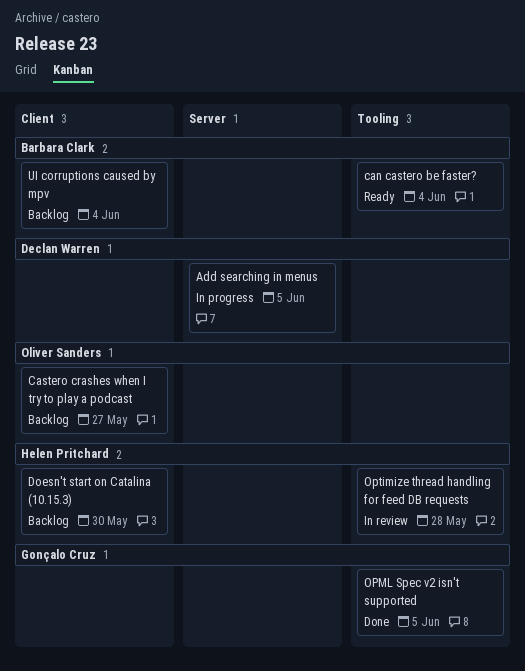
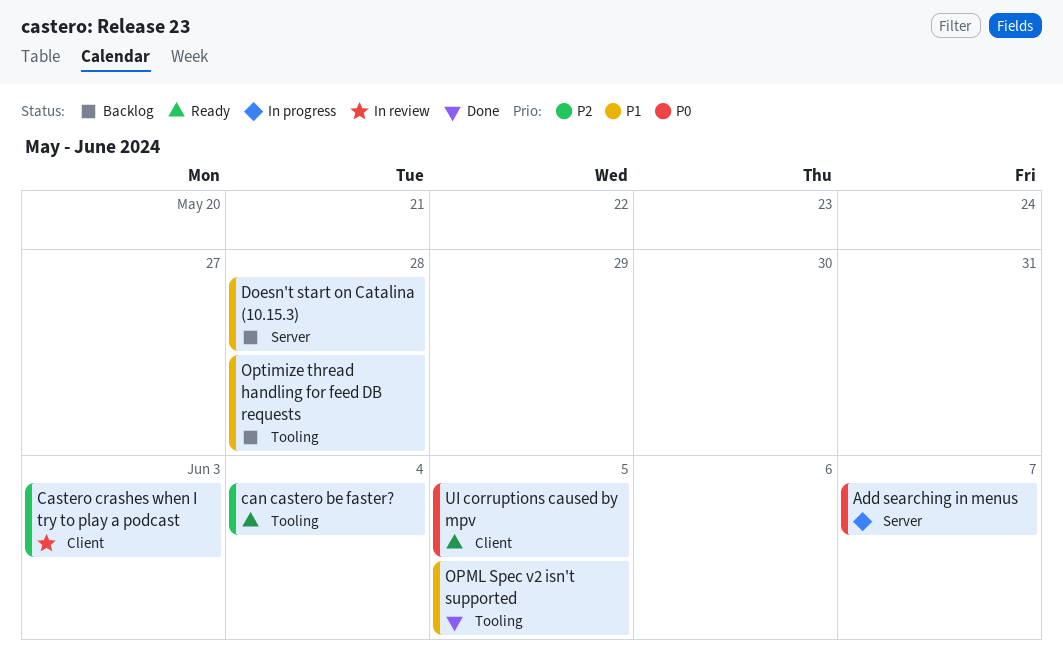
Add searching in menus, due: Jun 5 -> Jun 7
Castero crashes when I try to play a podcast, status: Backlog -> In review
Castero crashes when I try to play a podcast, due: May 27 -> Jun 3
Doesn't start on Catalina (10.15.3), label: Client -> Server
Doesn't start on Catalina (10.15.3), due: May 30 -> May 28
Optimize thread handling for feed DB requests, status: In review -> Backlog
UI corruptions caused by mpv, status: Backlog -> Ready
UI corruptions caused by mpv, due: Jun 4 -> Jun 5

